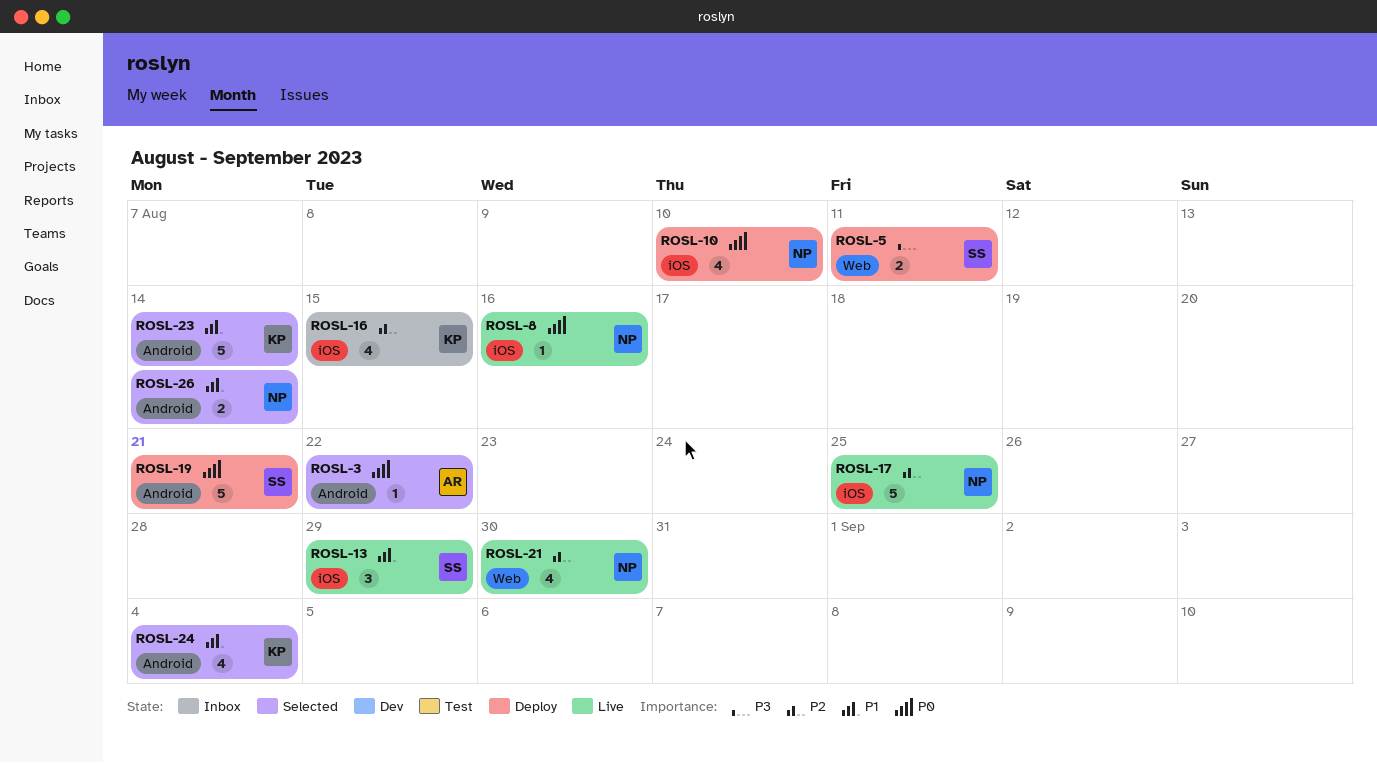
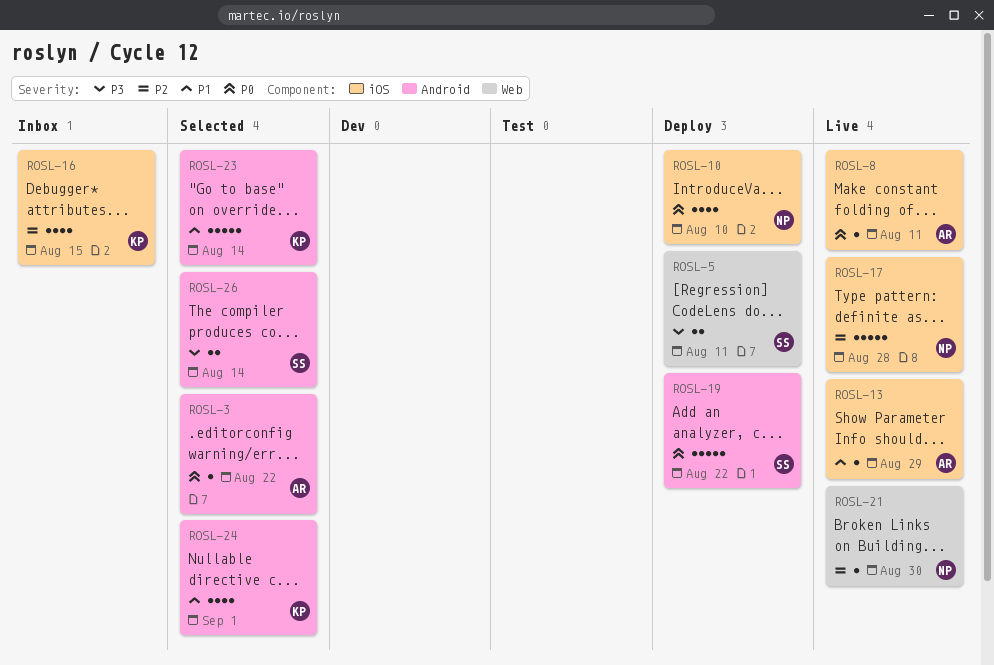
ROSL-8, owner: NP -> AR
ROSL-8, due: Aug 16 -> Aug 11
ROSL-13, owner: SS -> AR
ROSL-13, estimate: 3 -> 1
ROSL-17, due: Aug 25 -> Aug 28
ROSL-19, due: Aug 21 -> Aug 22
ROSL-21, estimate: 4 -> 1
ROSL-24, due: Sep 4 -> Sep 1
ROSL-26, owner: NP -> SS
ROSL-26, priority: P1 -> P3

